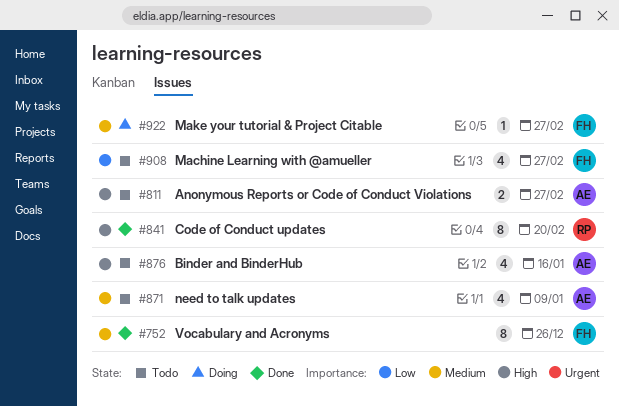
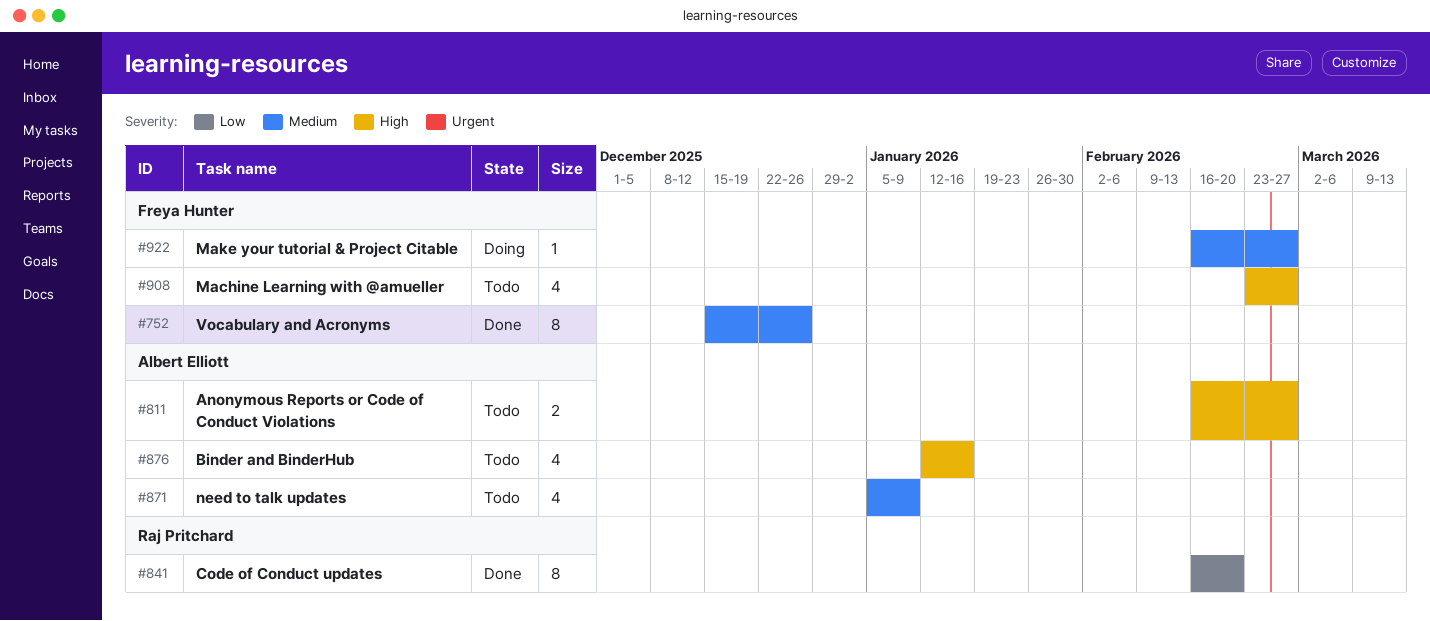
#841, priority: High -> Low
#908, priority: Low -> High

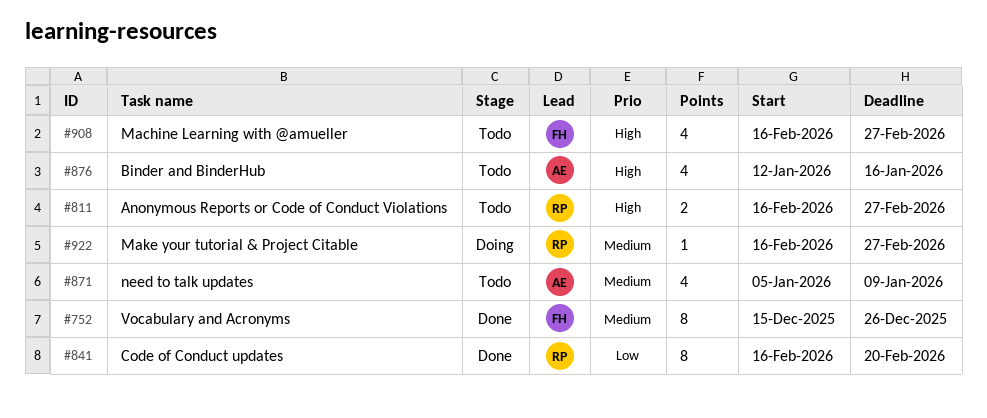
#811, owner: Albert Elliott -> Raj Pritchard
#908, start: Feb 23 -> Feb 16
#922, owner: Freya Hunter -> Raj Pritchard

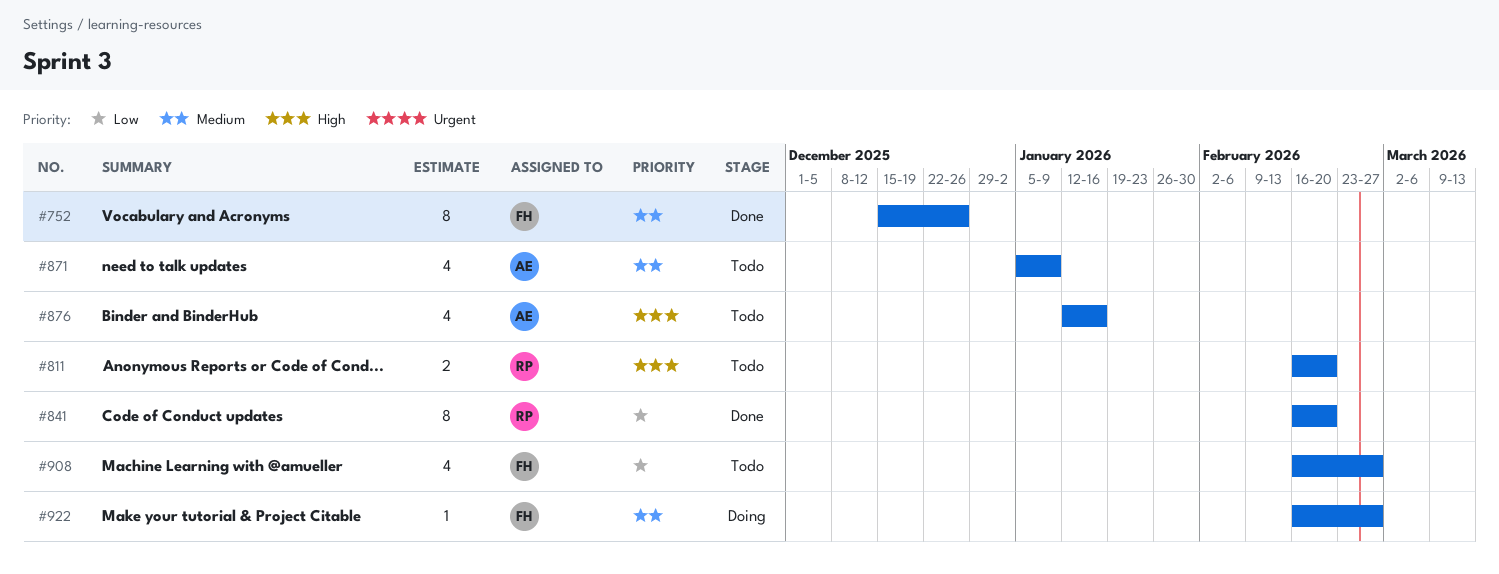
#811, due: Feb 27 -> Feb 20
#908, priority: High -> Low
#922, owner: RP -> FH

